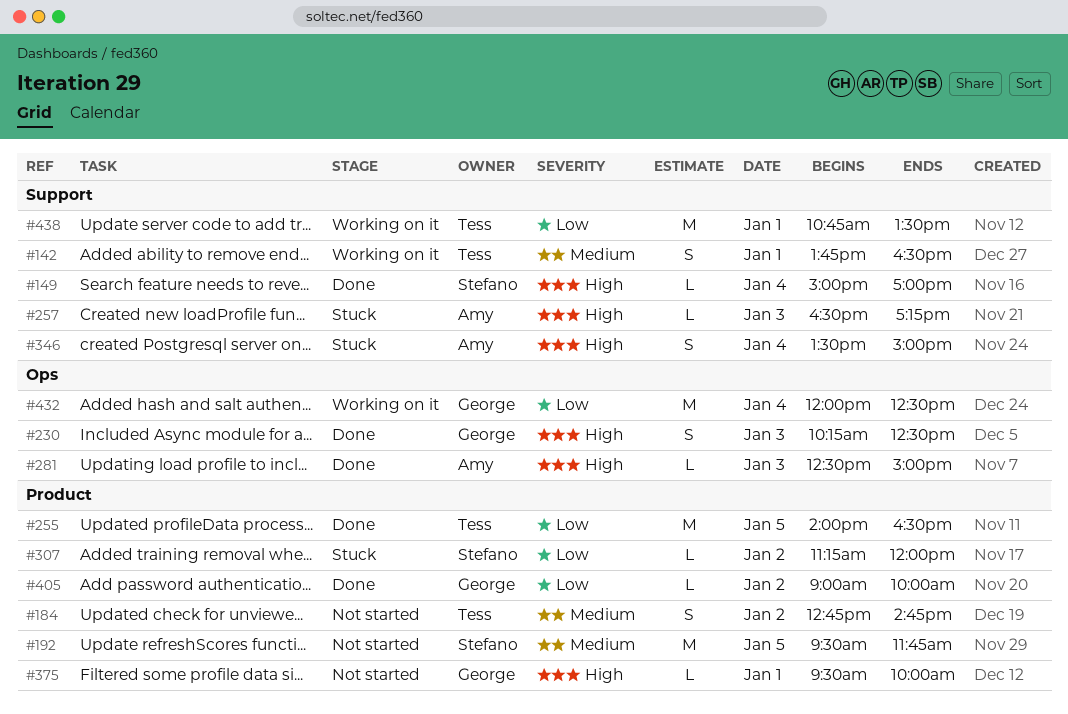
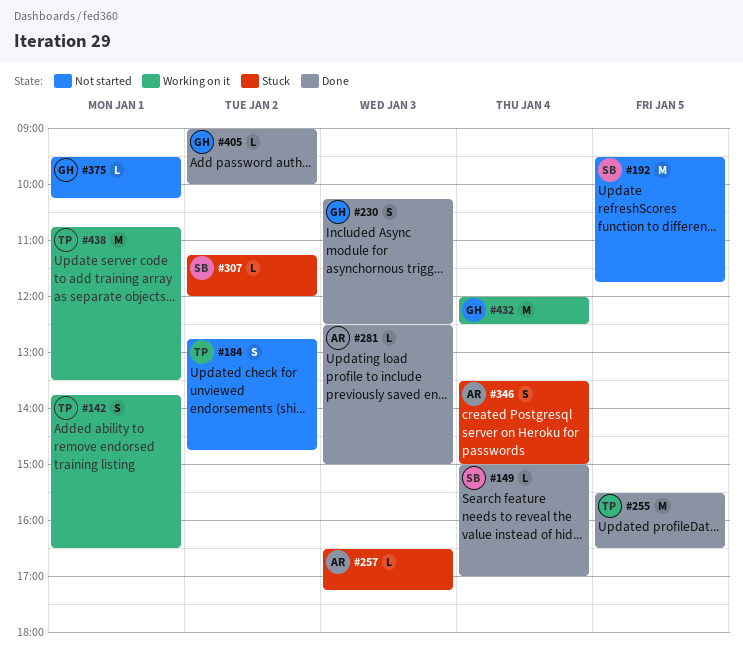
#255, begins: 14:00 -> 15:30
#375, ends: 10:00 -> 10:15

